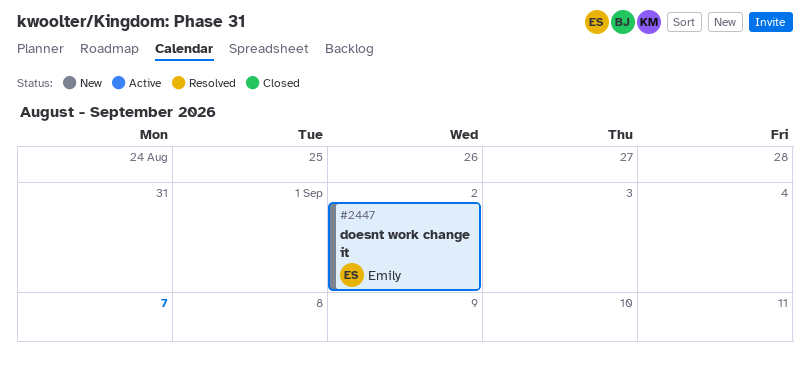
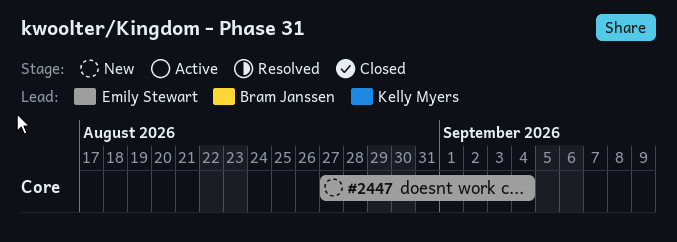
#2447, due: Sep 2 -> Sep 4

